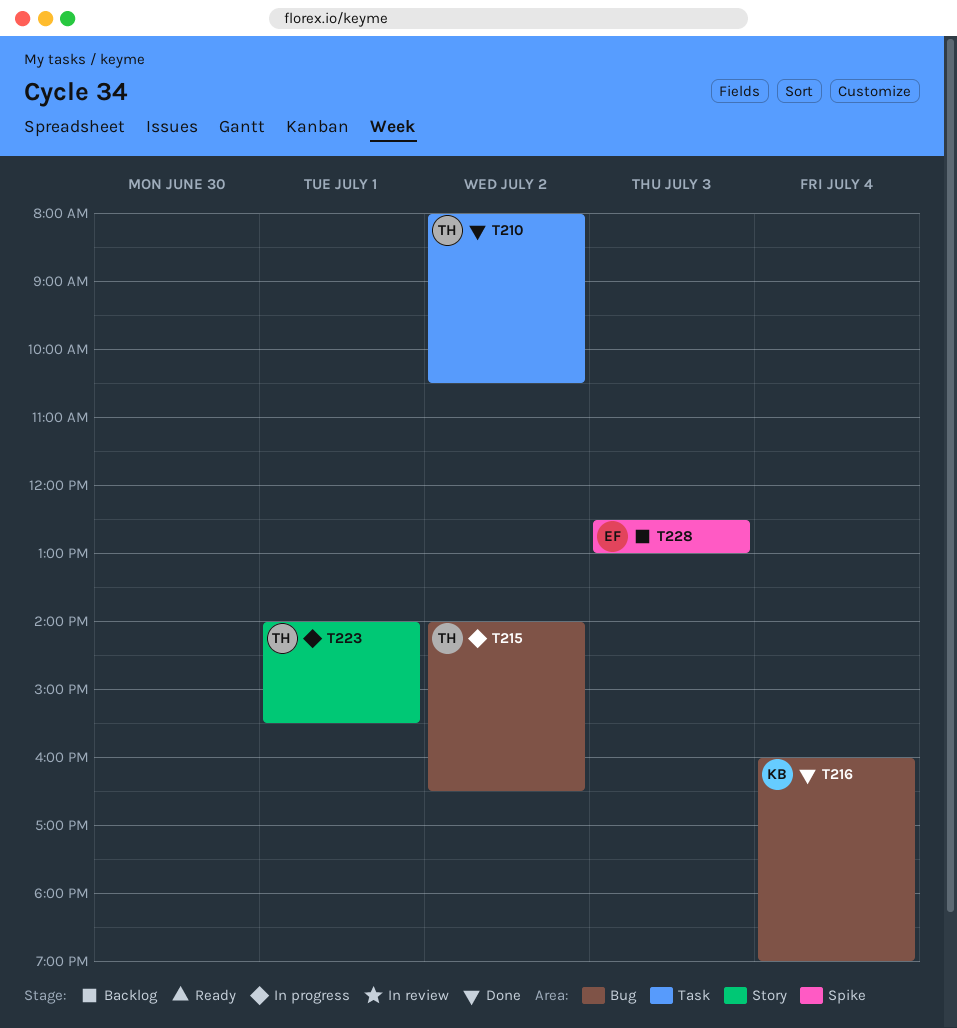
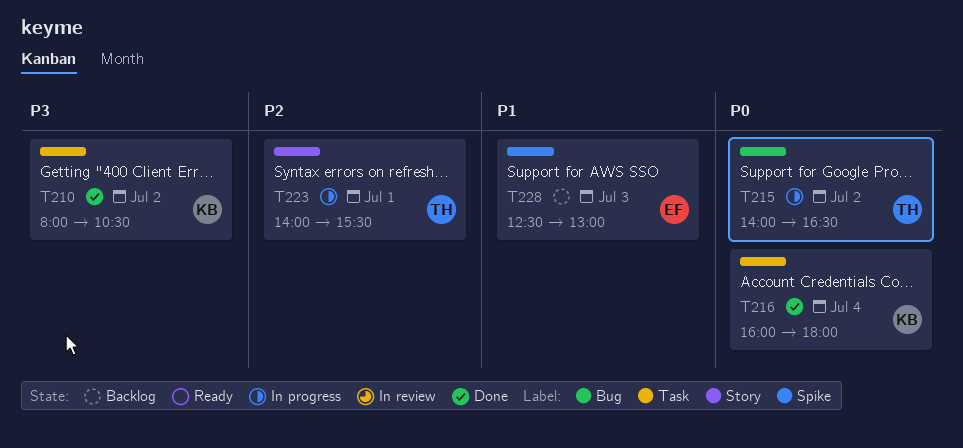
T210, owner: TH -> KB
T216, label: Bug -> Task
T216, ends: 19:00 -> 18:00

